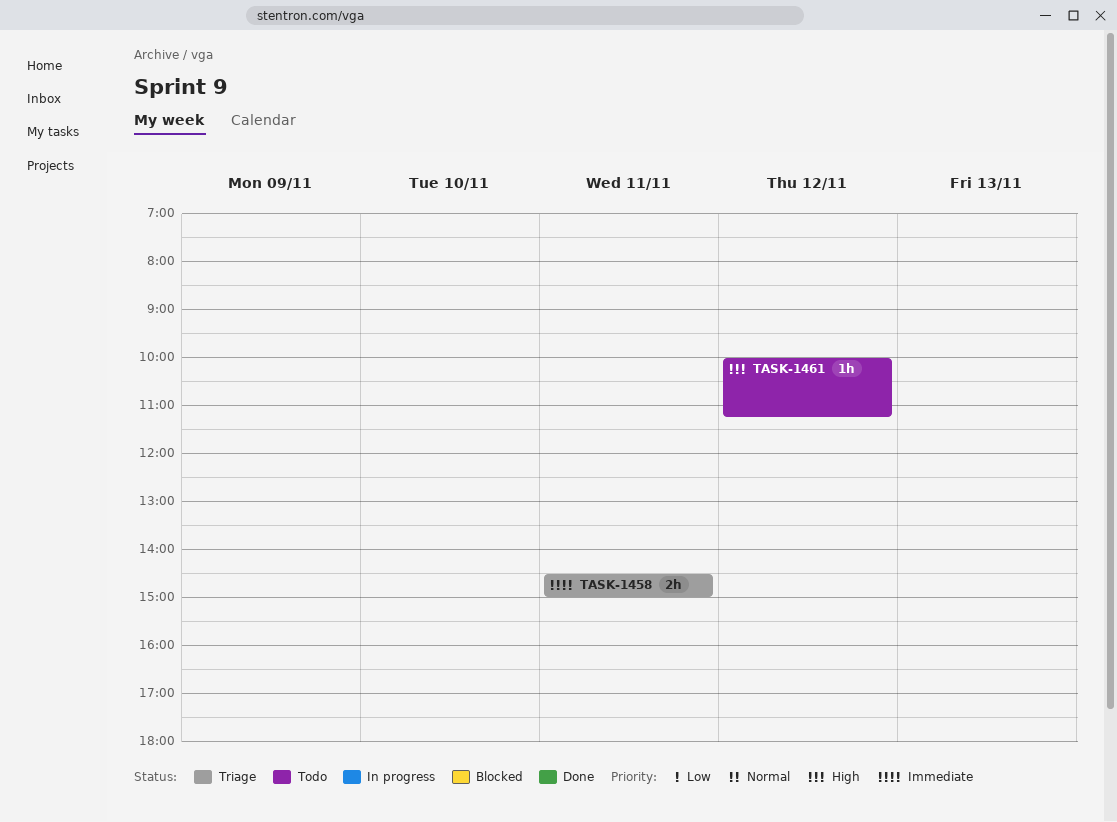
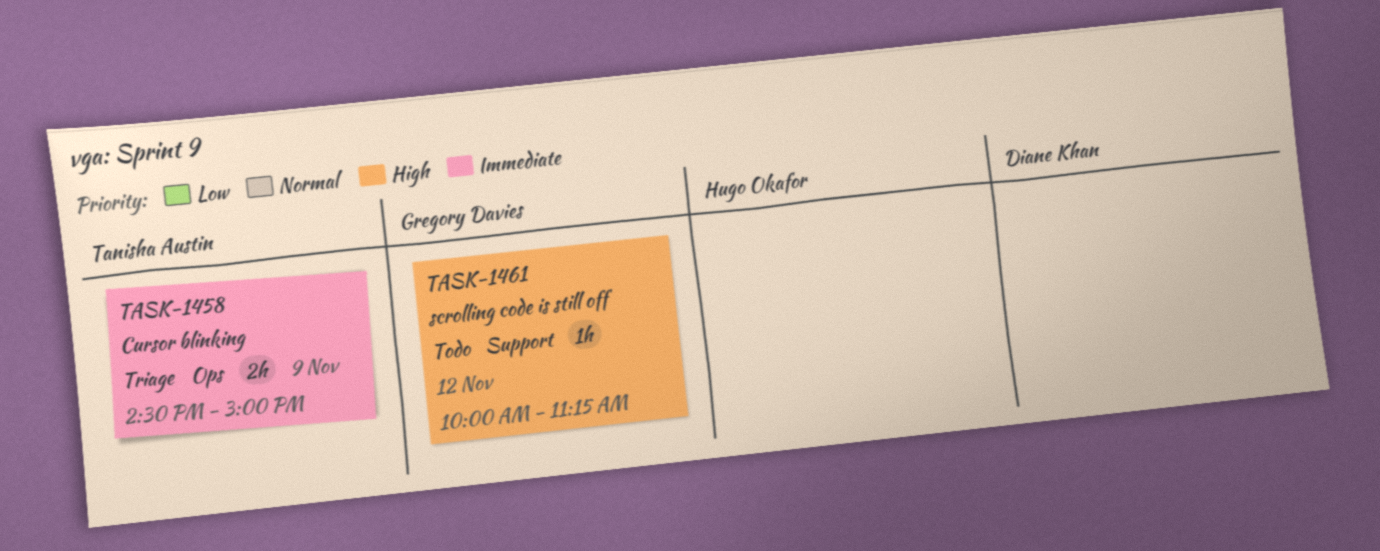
TASK-1458, day: Nov 11 -> Nov 9

